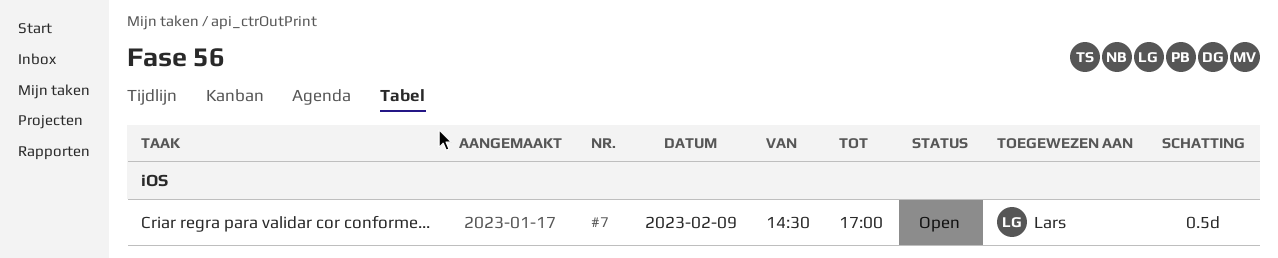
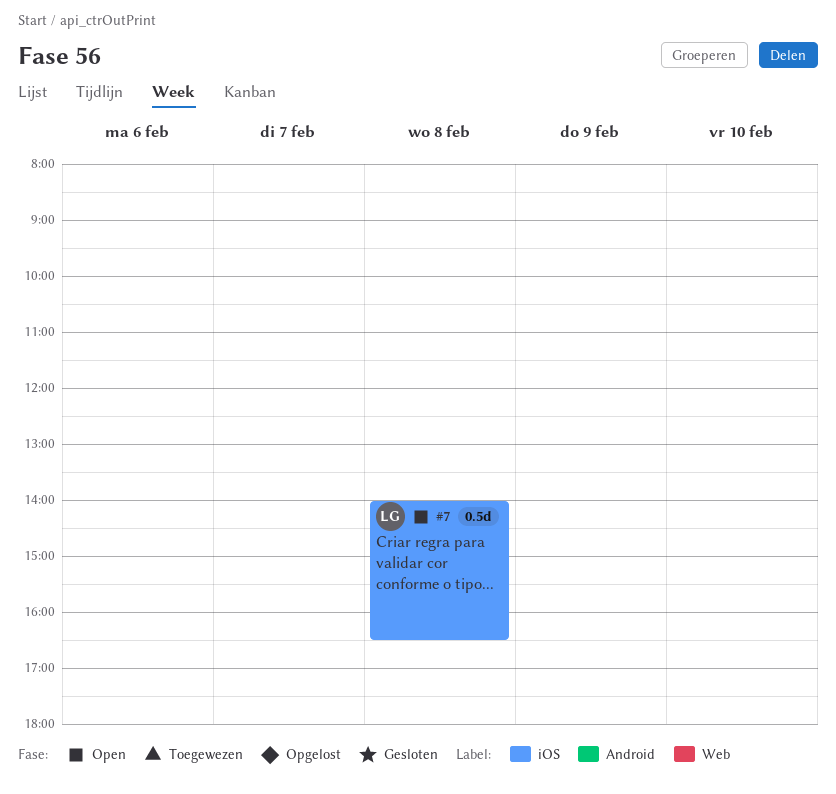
#7, day: Feb 9 -> Feb 8
#7, begins: 14:30 -> 14:00
#7, ends: 17:00 -> 16:30

